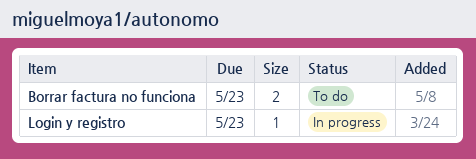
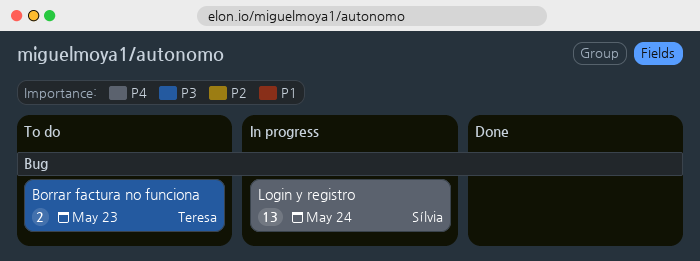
Login y registro, estimate: 1 -> 13
Login y registro, due: May 23 -> May 24

